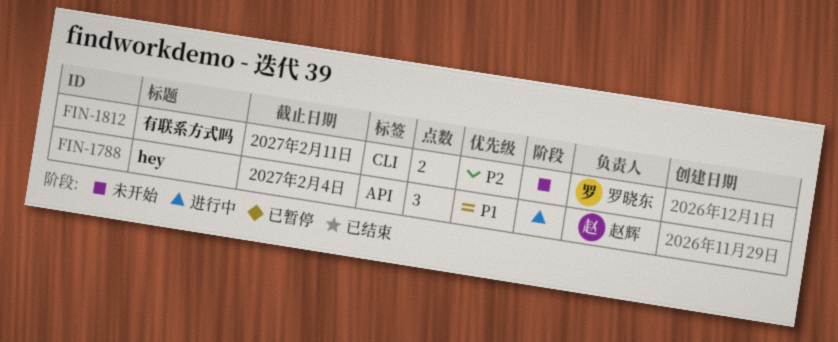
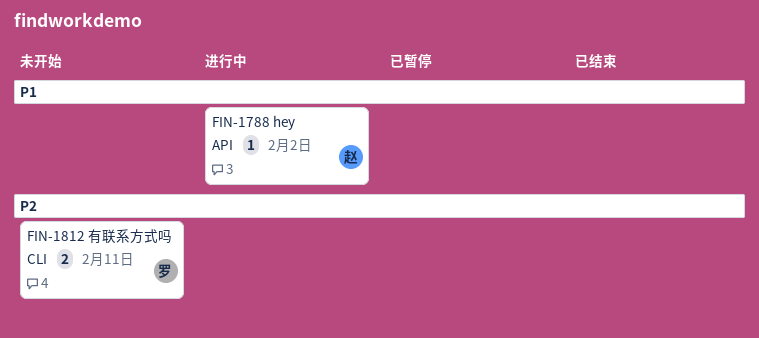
FIN-1788, estimate: 3 -> 1
FIN-1788, due: Feb 4 -> Feb 2

